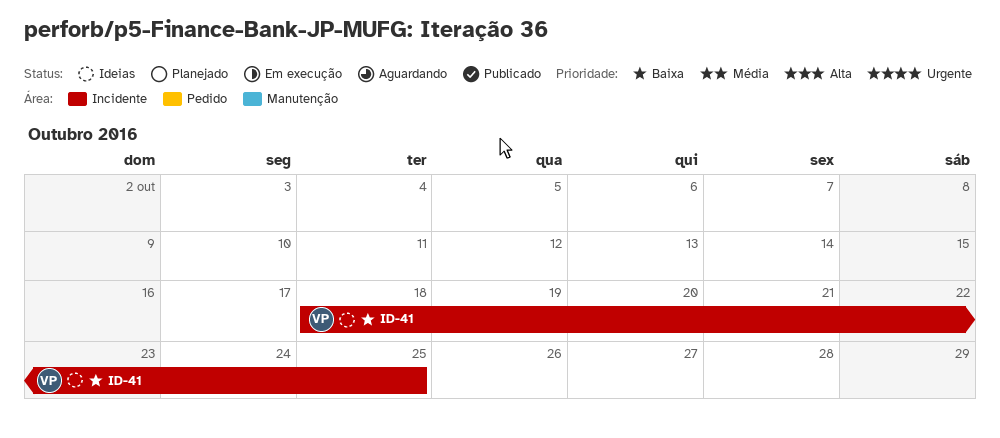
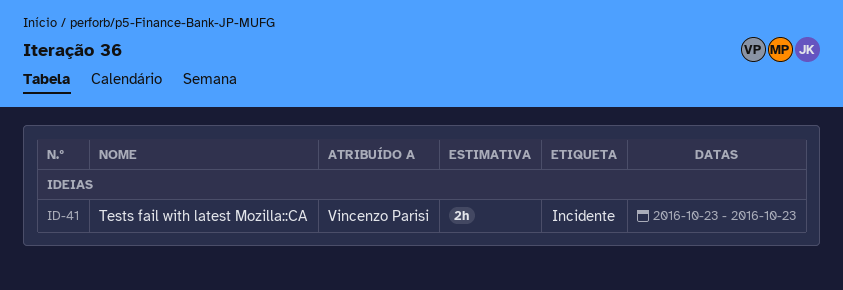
ID-41, start: Oct 18 -> Oct 23
ID-41, due: Oct 25 -> Oct 23

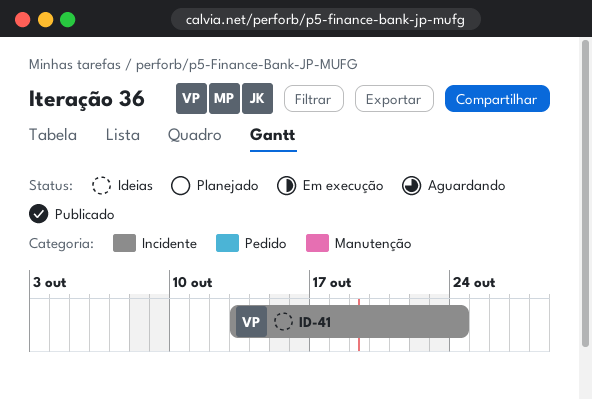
ID-41, start: Oct 23 -> Oct 13
ID-41, due: Oct 23 -> Oct 24

